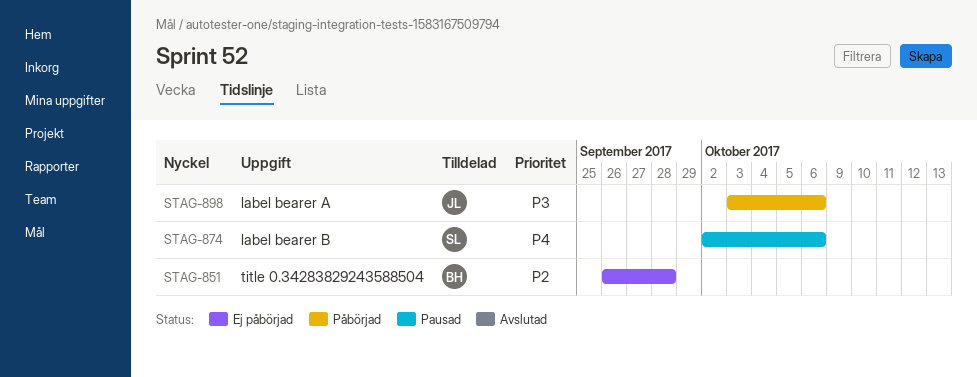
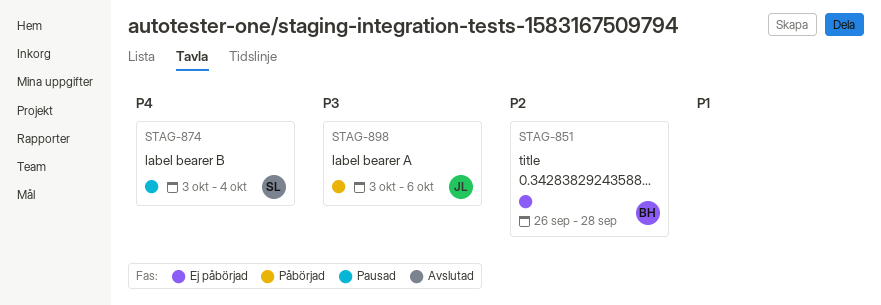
STAG-874, start: Oct 2 -> Oct 3
STAG-874, due: Oct 6 -> Oct 4

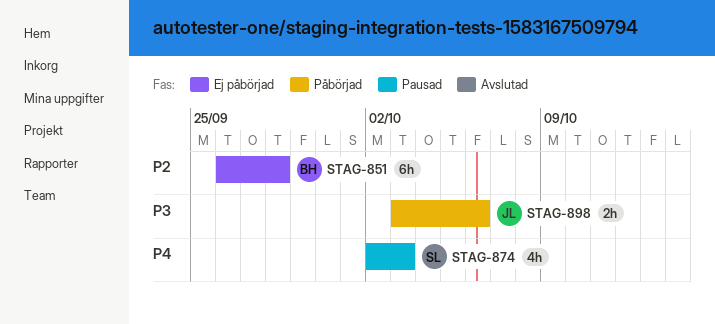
STAG-874, start: Oct 3 -> Oct 2
STAG-874, due: Oct 4 -> Oct 3

